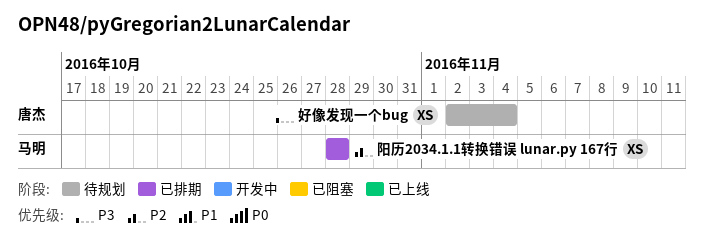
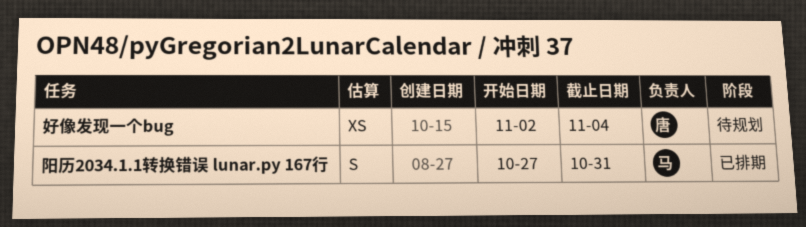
阳历2034.1.1转换错误 lunar.py 167行, estimate: XS -> S
阳历2034.1.1转换错误 lunar.py 167行, start: Oct 28 -> Oct 27
阳历2034.1.1转换错误 lunar.py 167行, due: Oct 28 -> Oct 31

